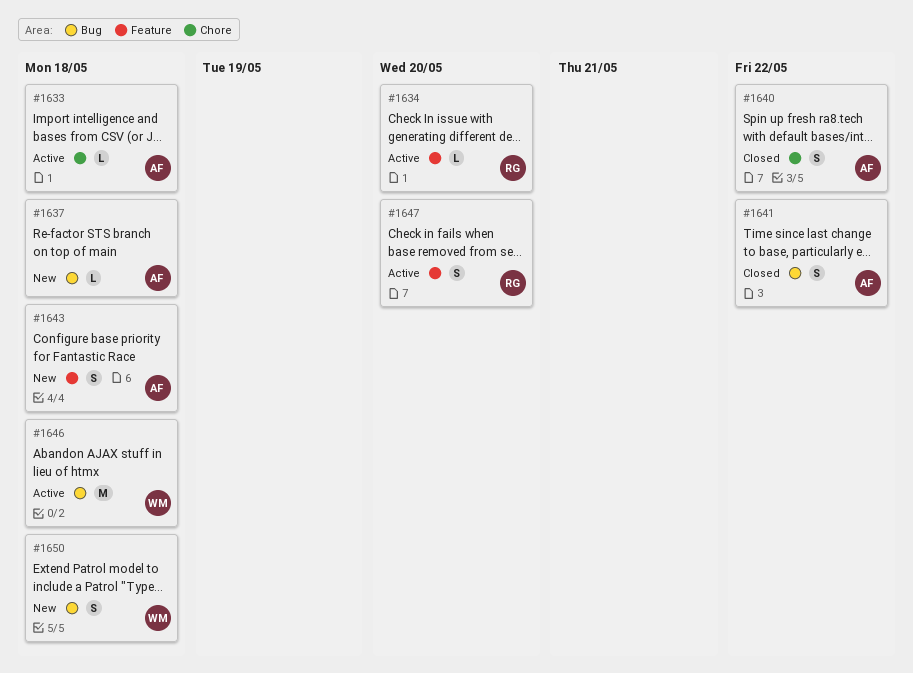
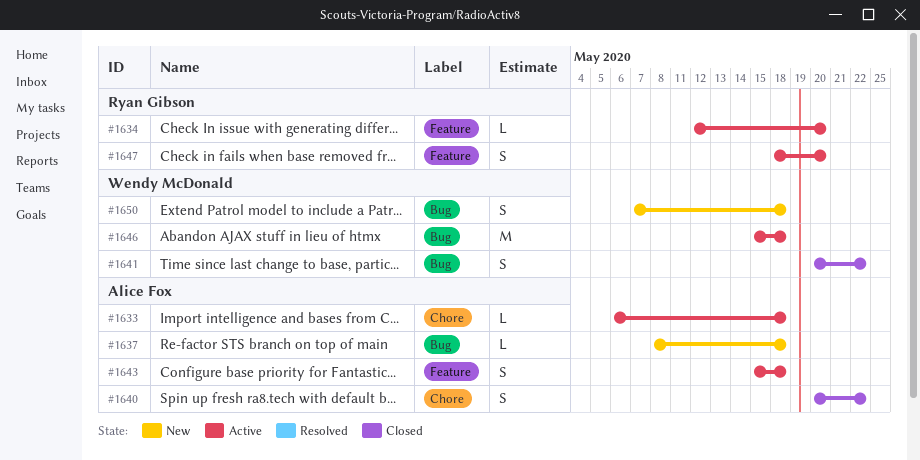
#1641, owner: Alice Fox -> Wendy McDonald
#1643, status: New -> Active

